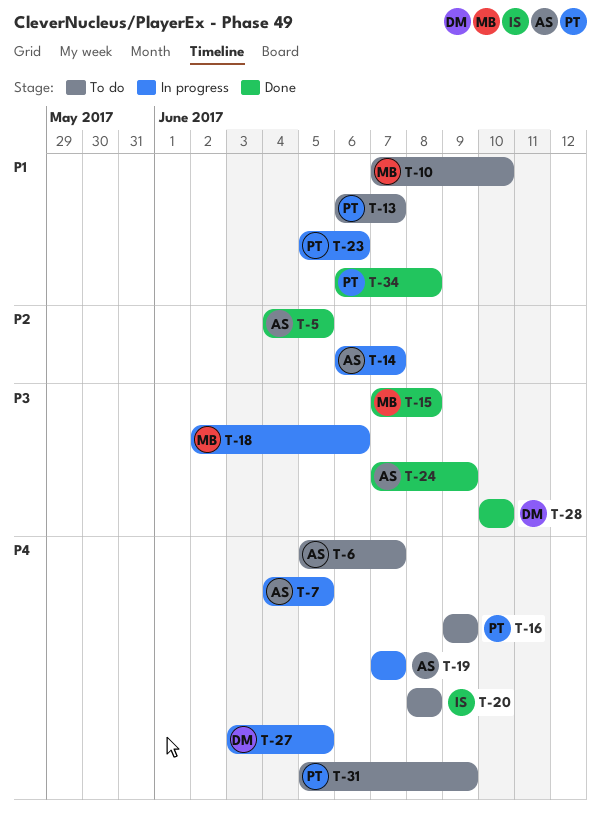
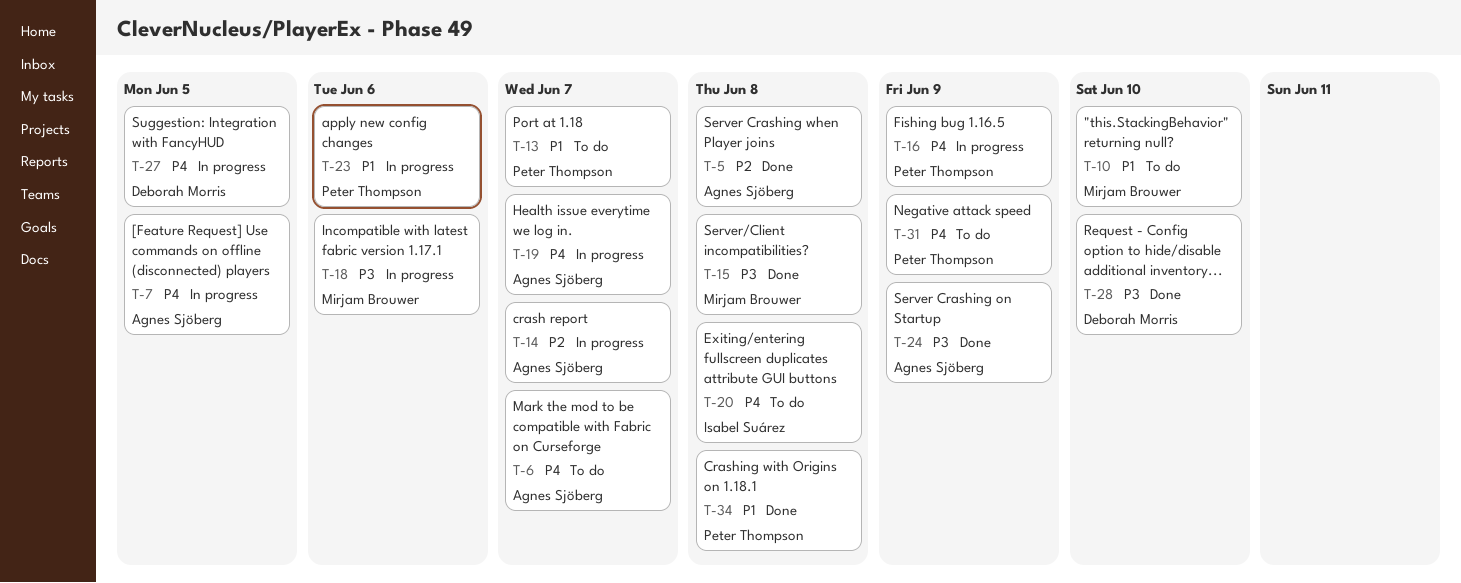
T-5, due: Jun 5 -> Jun 8
T-16, status: To do -> In progress

